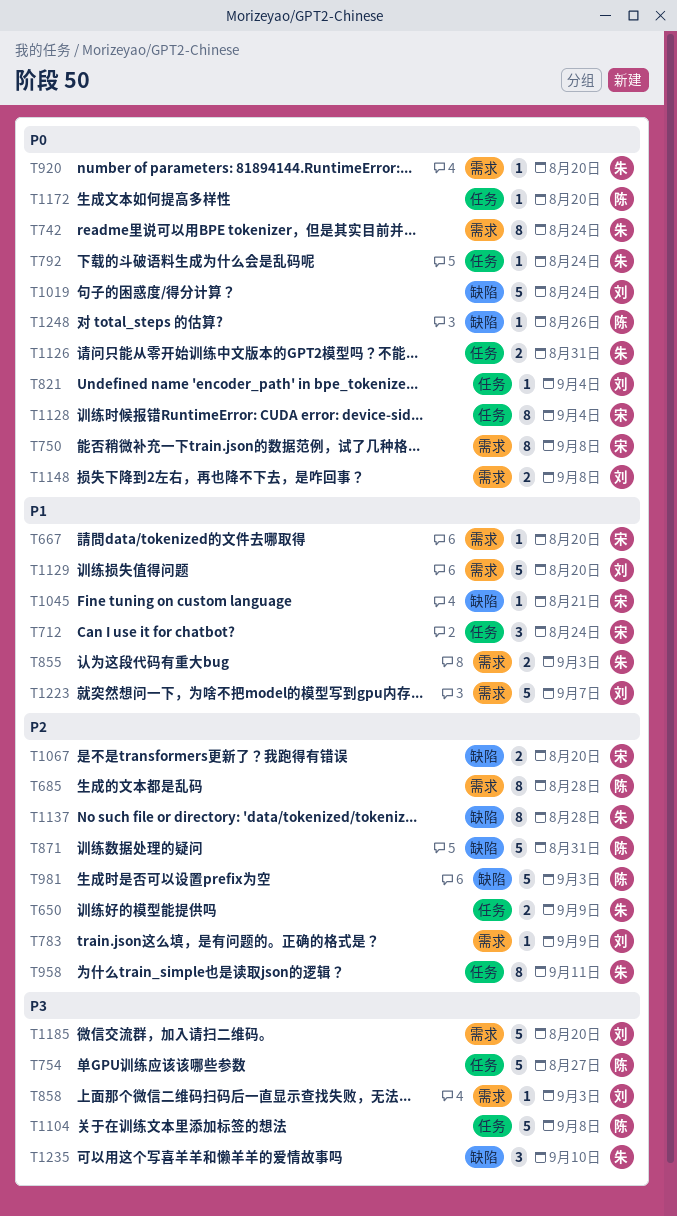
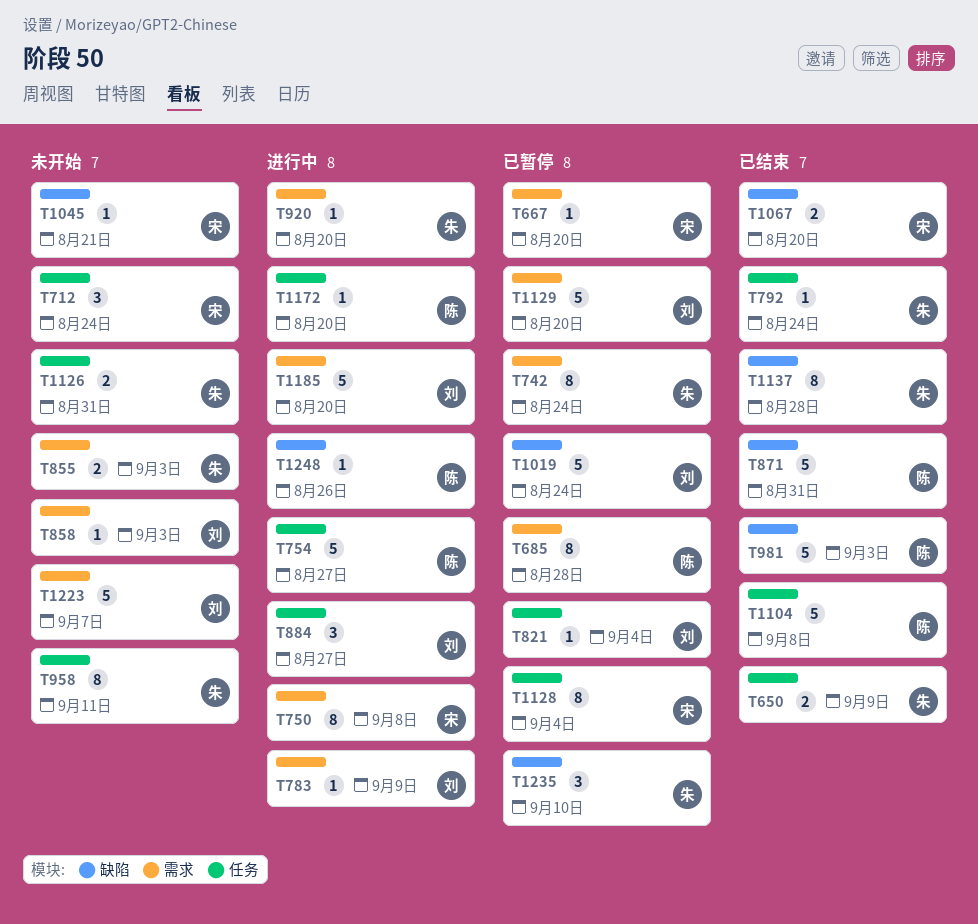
T884: none -> present
T1148: present -> none

